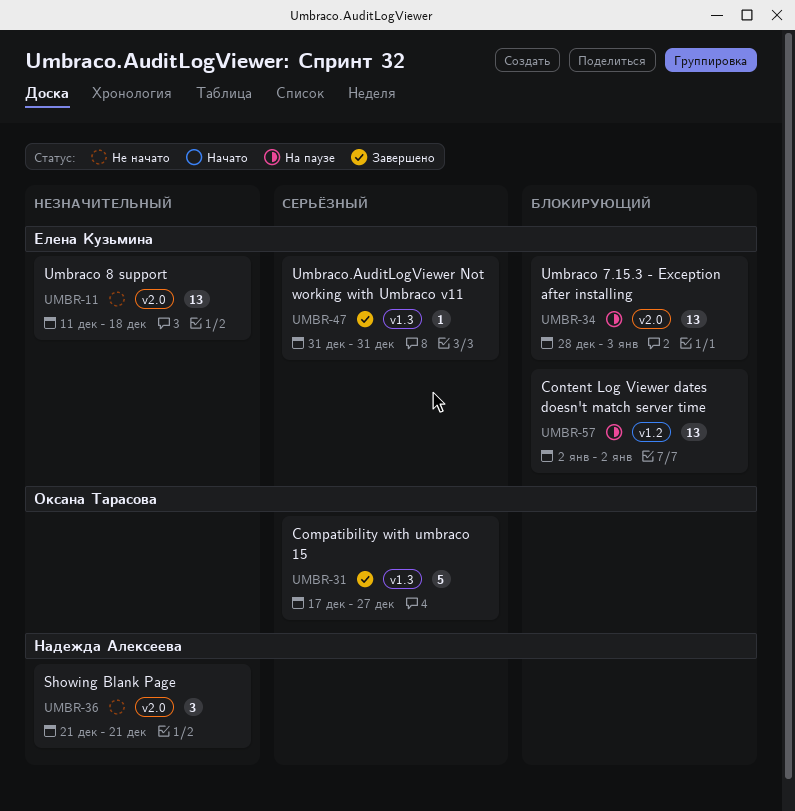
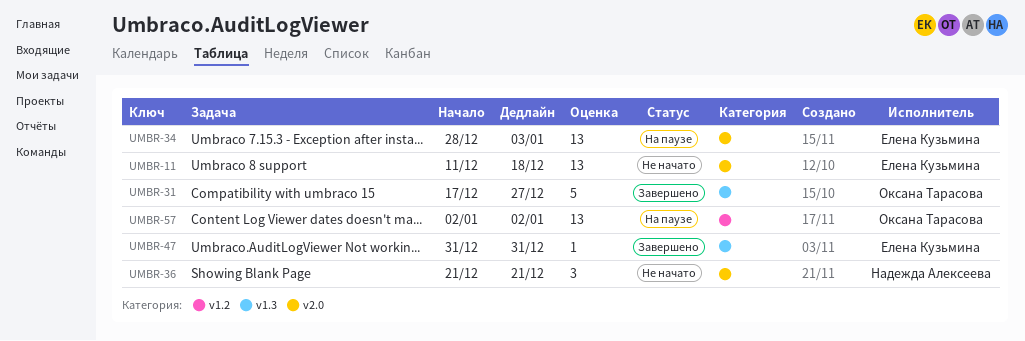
UMBR-57, owner: Елена Кузьмина -> Оксана Тарасова

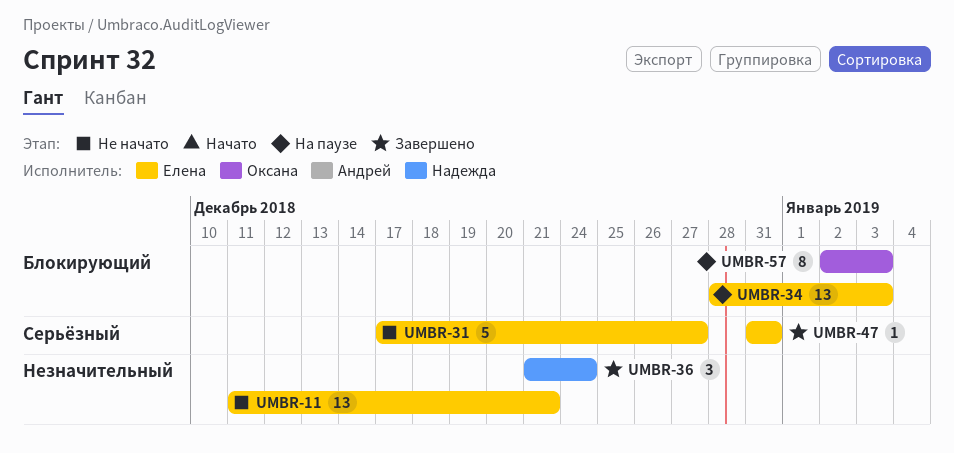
UMBR-11, due: Dec 18 -> Dec 21
UMBR-31, status: Завершено -> Не начато
UMBR-31, owner: Оксана Тарасова -> Елена Кузьмина
UMBR-36, status: Не начато -> Завершено
UMBR-36, due: Dec 21 -> Dec 24
UMBR-57, estimate: 13 -> 8
UMBR-57, due: Jan 2 -> Jan 3

